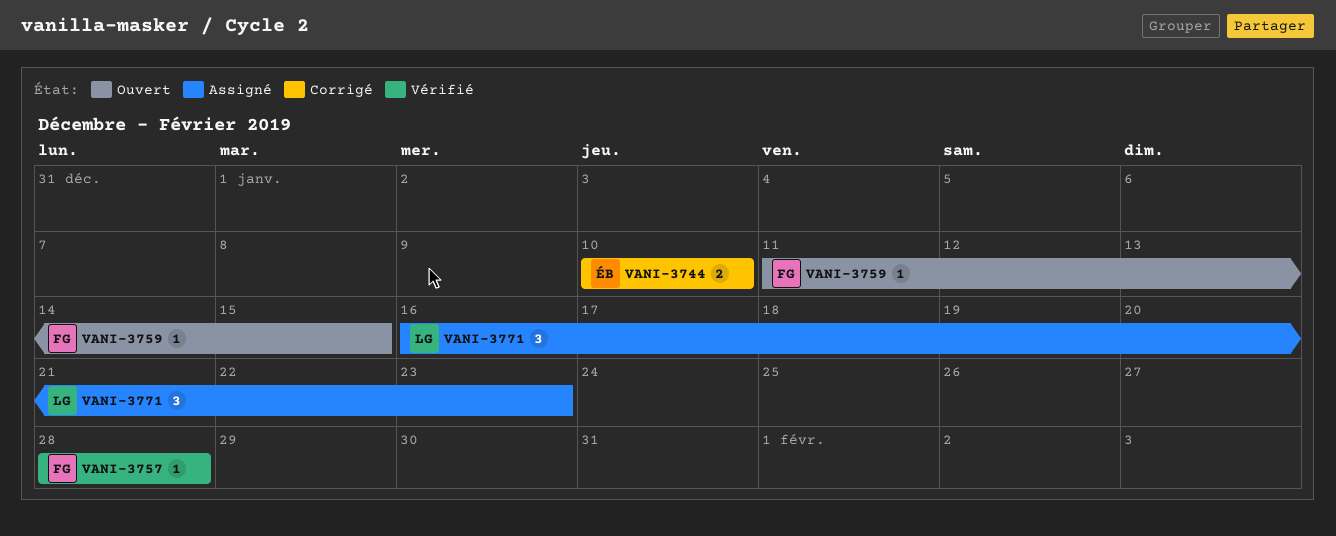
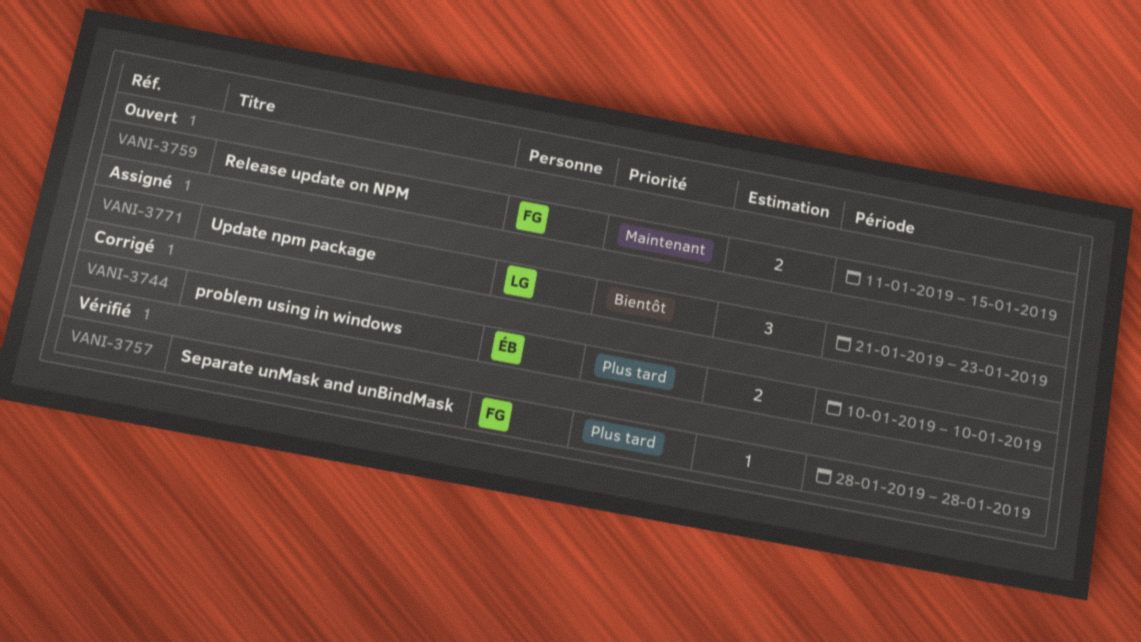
VANI-3759, estimate: 1 -> 2
VANI-3771, start: Jan 16 -> Jan 21

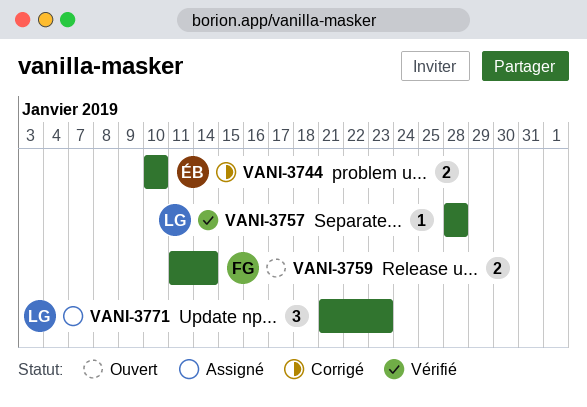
VANI-3757, owner: FG -> LG
VANI-3759, due: Jan 15 -> Jan 14

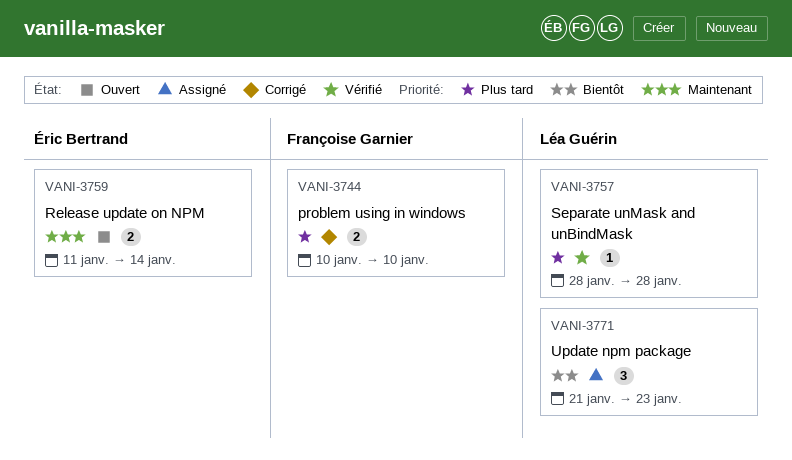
VANI-3744, owner: Éric Bertrand -> Françoise Garnier
VANI-3759, owner: Françoise Garnier -> Éric Bertrand

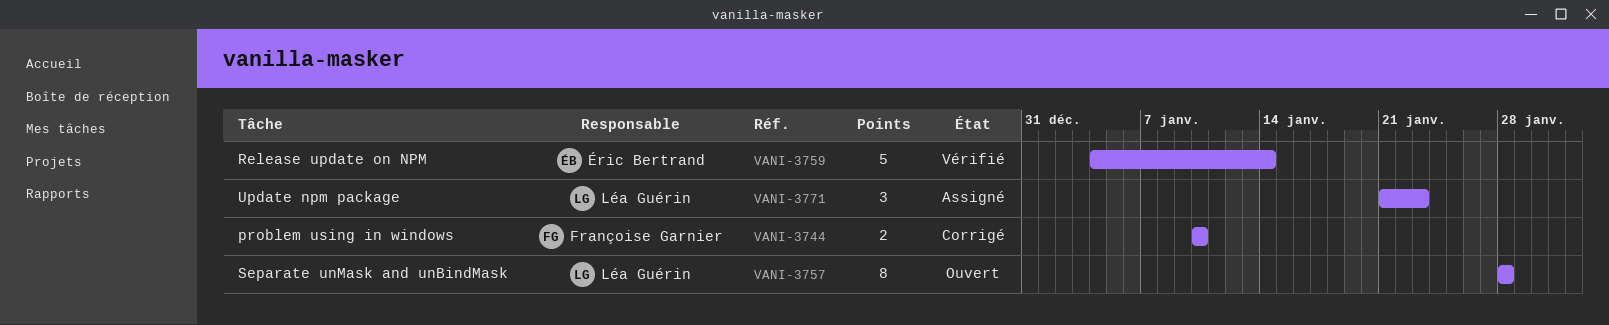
VANI-3757, status: Vérifié -> Ouvert
VANI-3757, estimate: 1 -> 8
VANI-3759, status: Ouvert -> Vérifié
VANI-3759, estimate: 2 -> 5
VANI-3759, start: Jan 11 -> Jan 4

